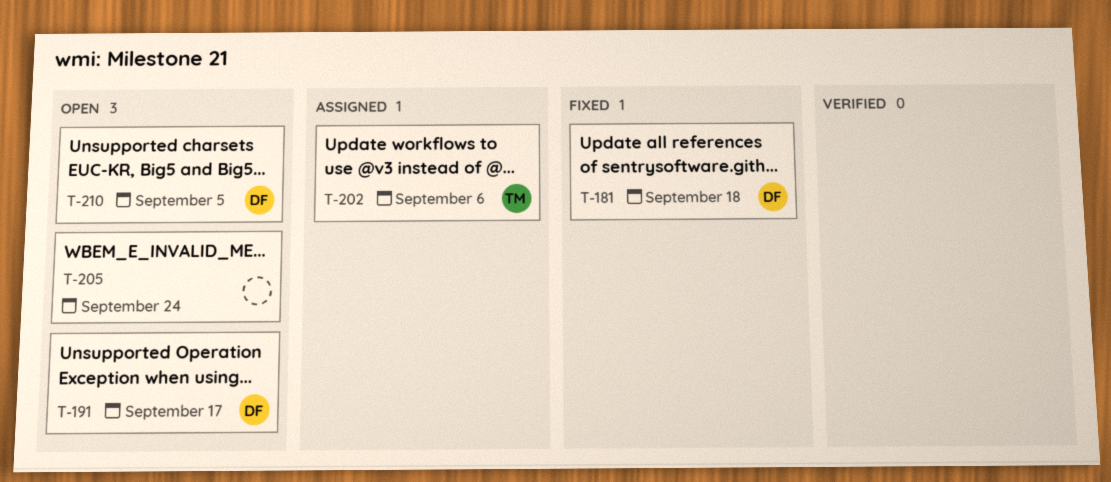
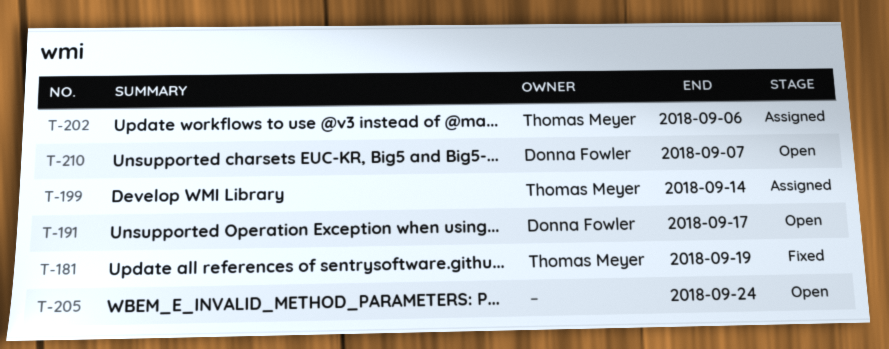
T-181, owner: Donna Fowler -> Thomas Meyer
T-181, due: Sep 18 -> Sep 19
T-199: none -> present
T-210, due: Sep 5 -> Sep 7

